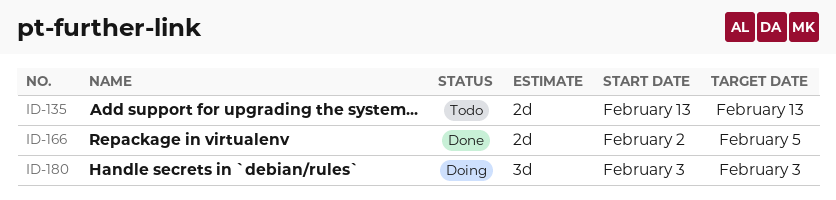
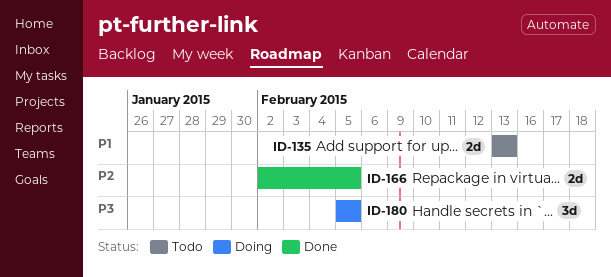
ID-180, start: Feb 3 -> Feb 5
ID-180, due: Feb 3 -> Feb 5

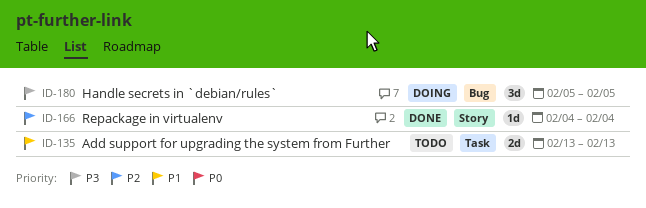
ID-166, estimate: 2d -> 1d
ID-166, start: Feb 2 -> Feb 4
ID-166, due: Feb 5 -> Feb 4

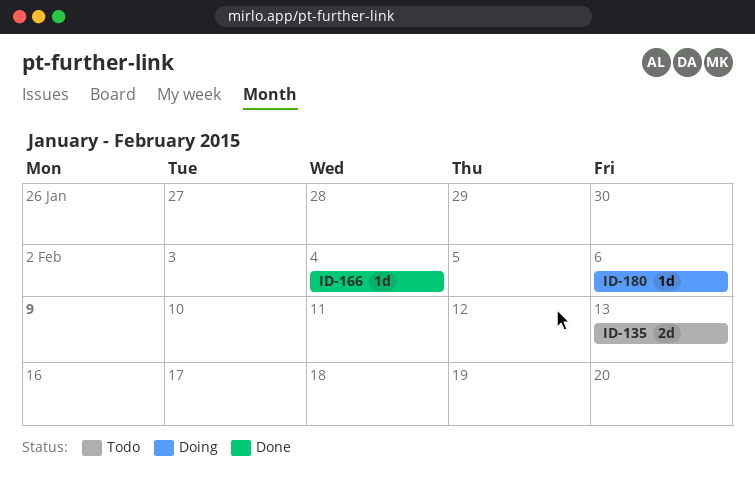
ID-180, estimate: 3d -> 1d
ID-180, start: Feb 5 -> Feb 6
ID-180, due: Feb 5 -> Feb 6

